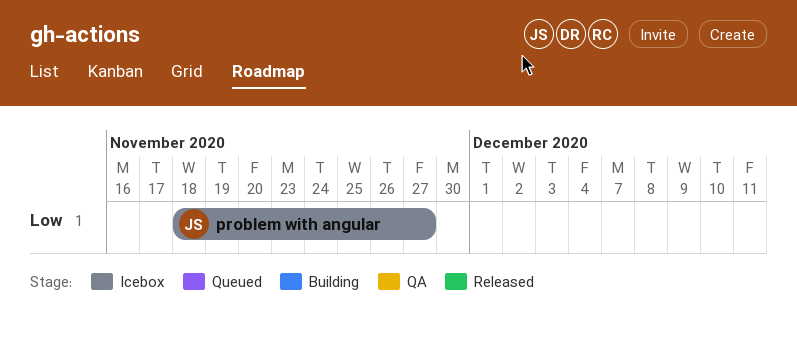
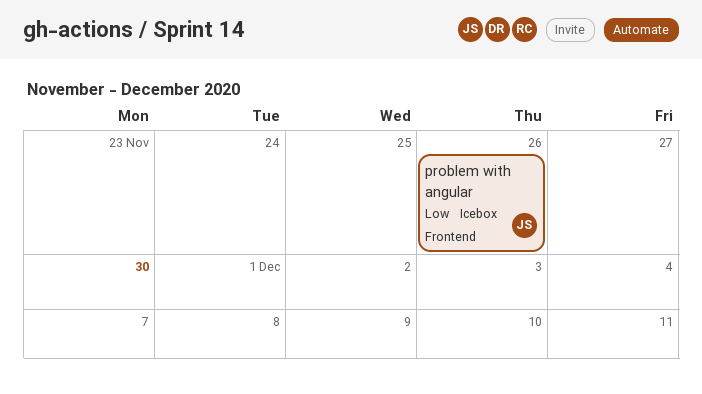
problem with angular, due: Nov 27 -> Nov 26

